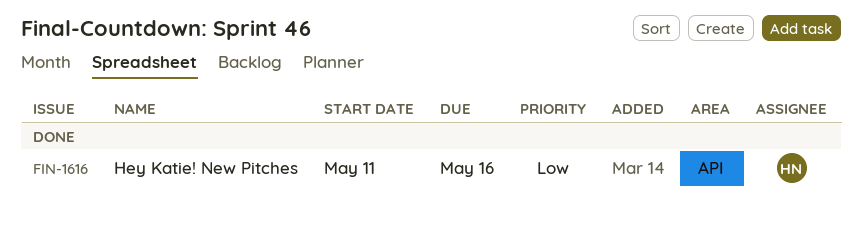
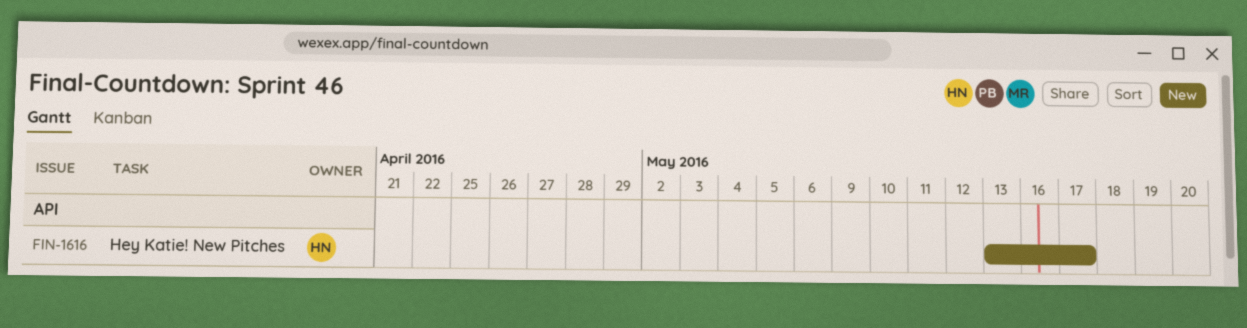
FIN-1616, start: May 11 -> May 13
FIN-1616, due: May 16 -> May 17

